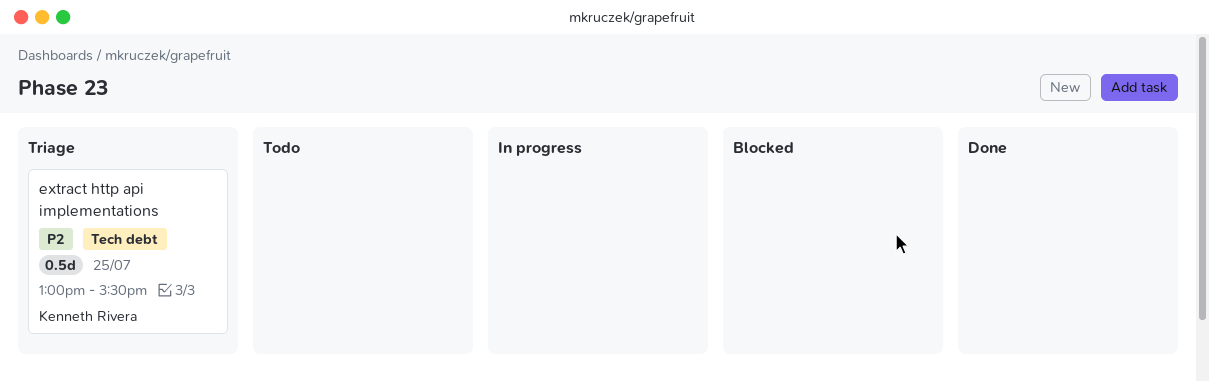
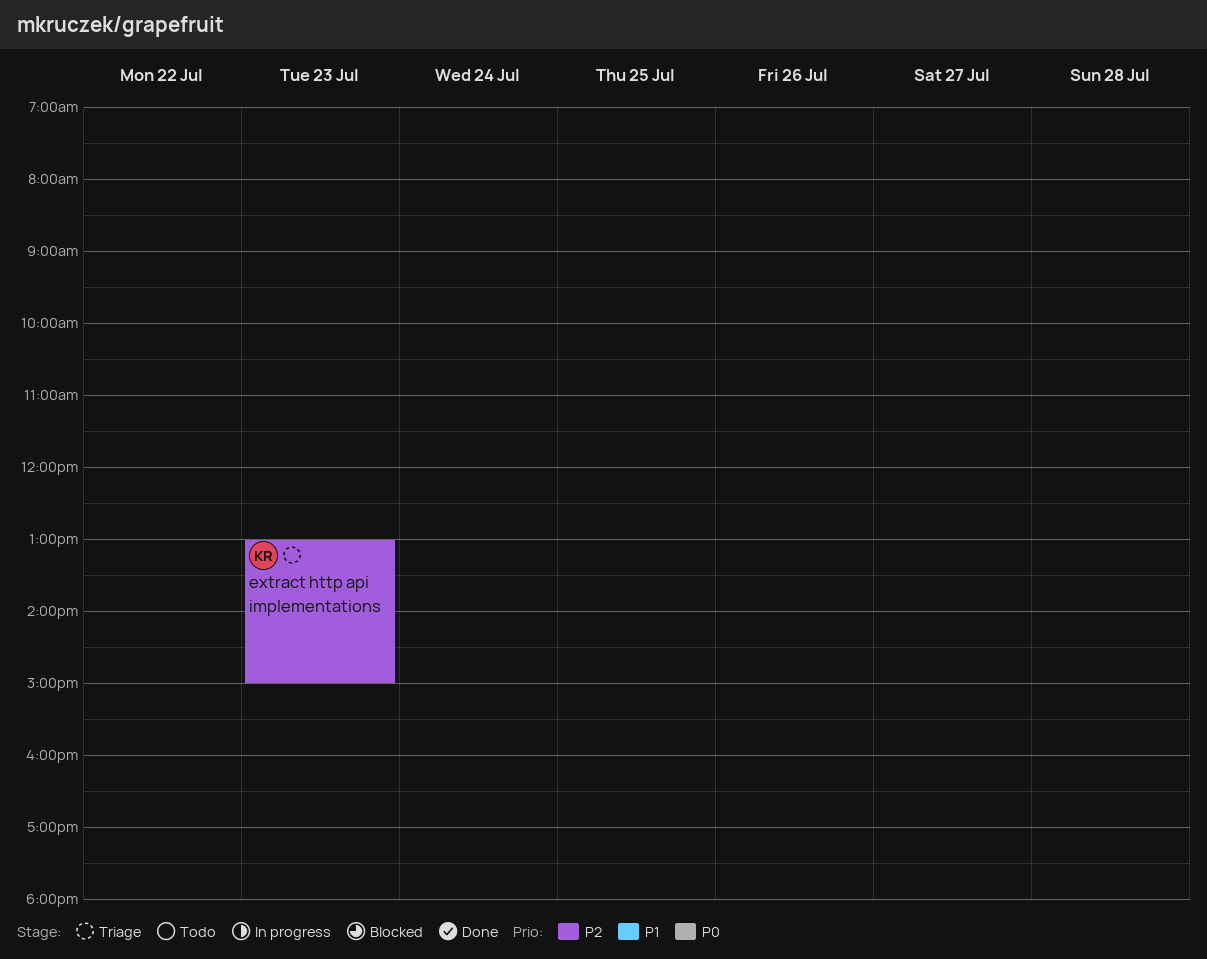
extract http api implementations, day: Jul 25 -> Jul 23
extract http api implementations, ends: 15:30 -> 15:00

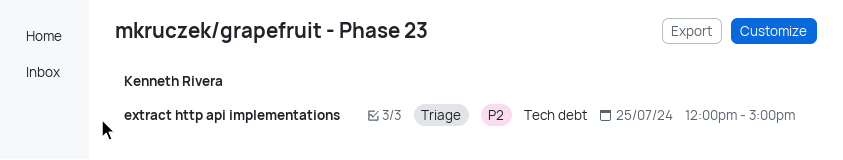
extract http api implementations, day: Jul 23 -> Jul 25
extract http api implementations, begins: 13:00 -> 12:00

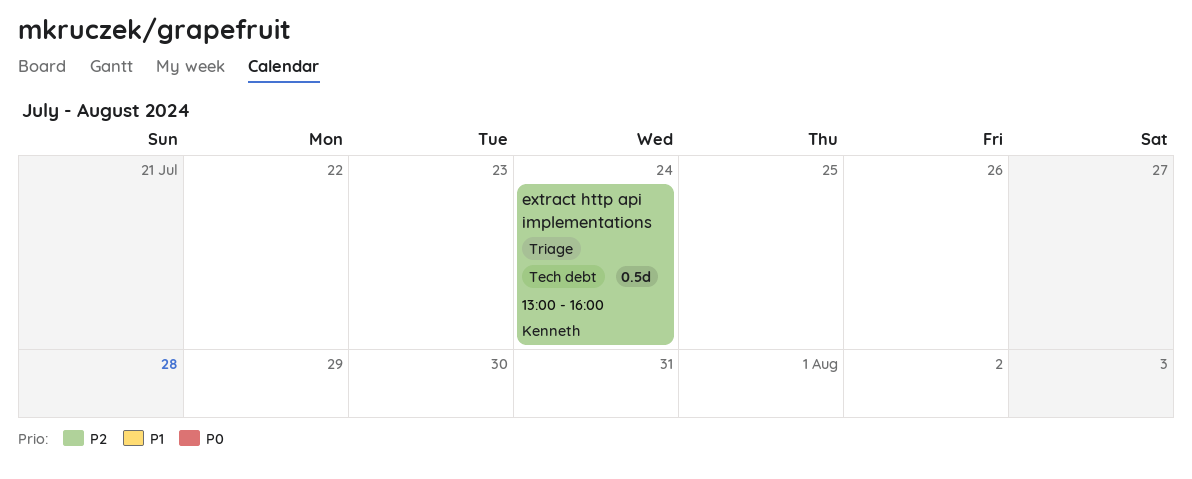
extract http api implementations, day: Jul 25 -> Jul 24
extract http api implementations, begins: 12:00 -> 13:00
extract http api implementations, ends: 15:00 -> 16:00

